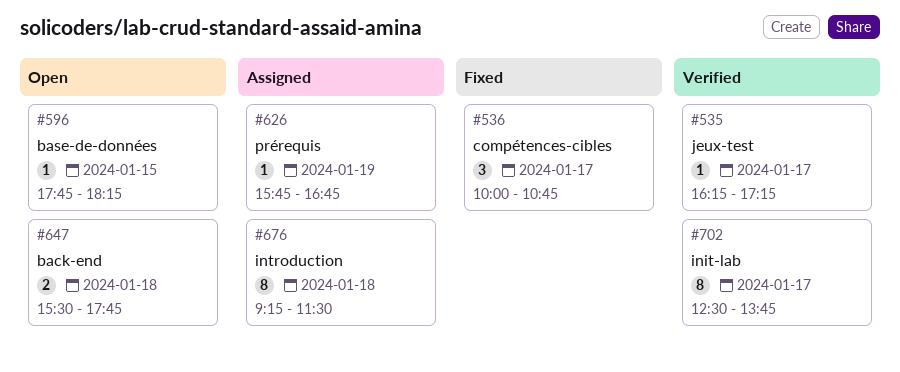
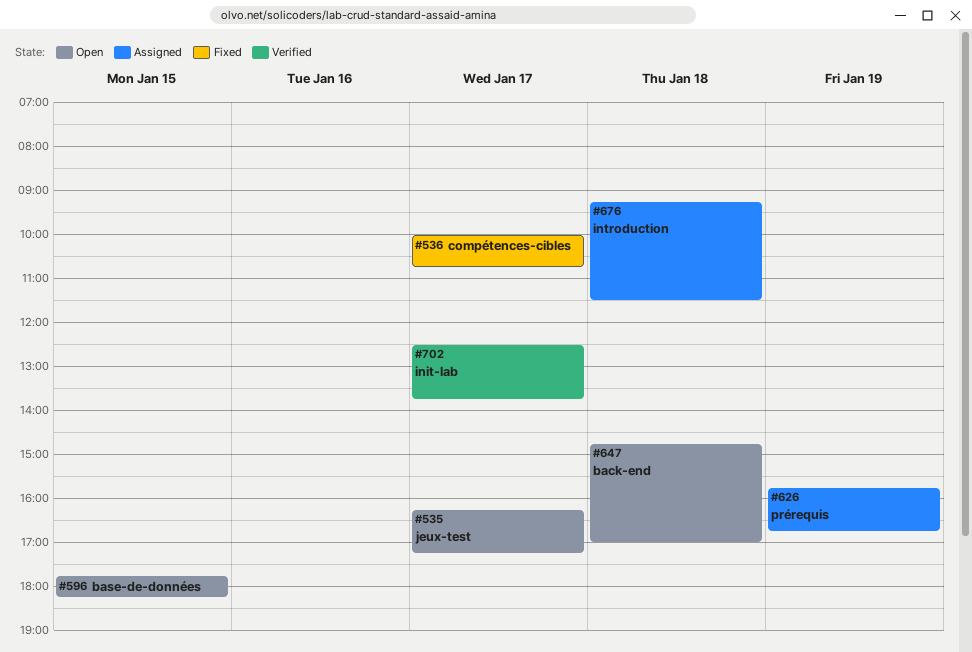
#535, status: Verified -> Open
#647, begins: 15:30 -> 14:45
#647, ends: 17:45 -> 17:00

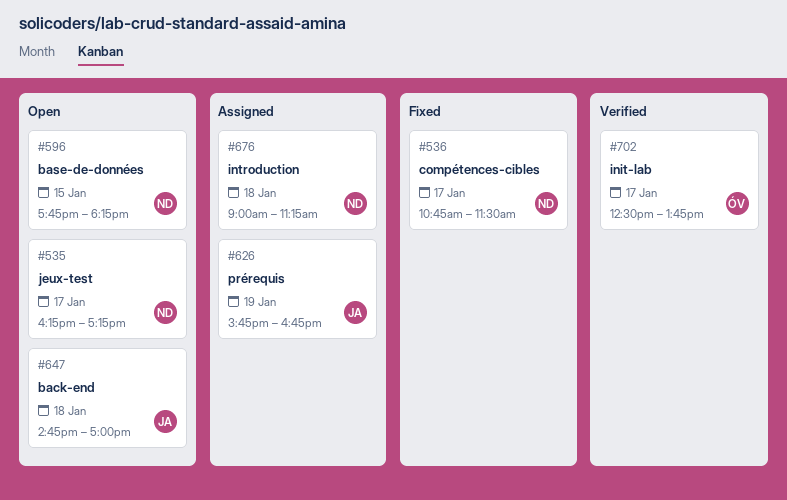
#536, begins: 10:00 -> 10:45
#536, ends: 10:45 -> 11:30
#676, begins: 09:15 -> 09:00
#676, ends: 11:30 -> 11:15

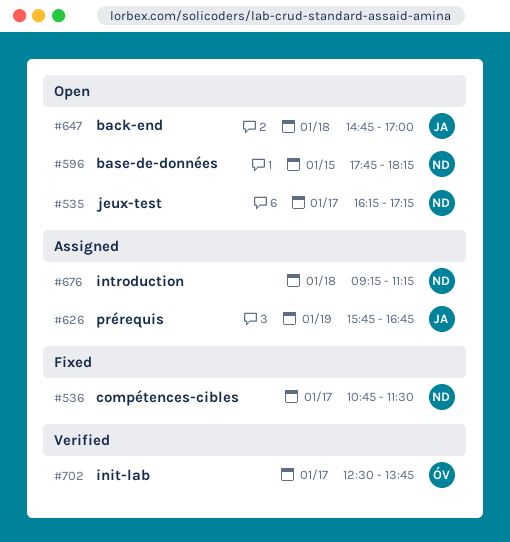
#676, begins: 09:00 -> 09:15

